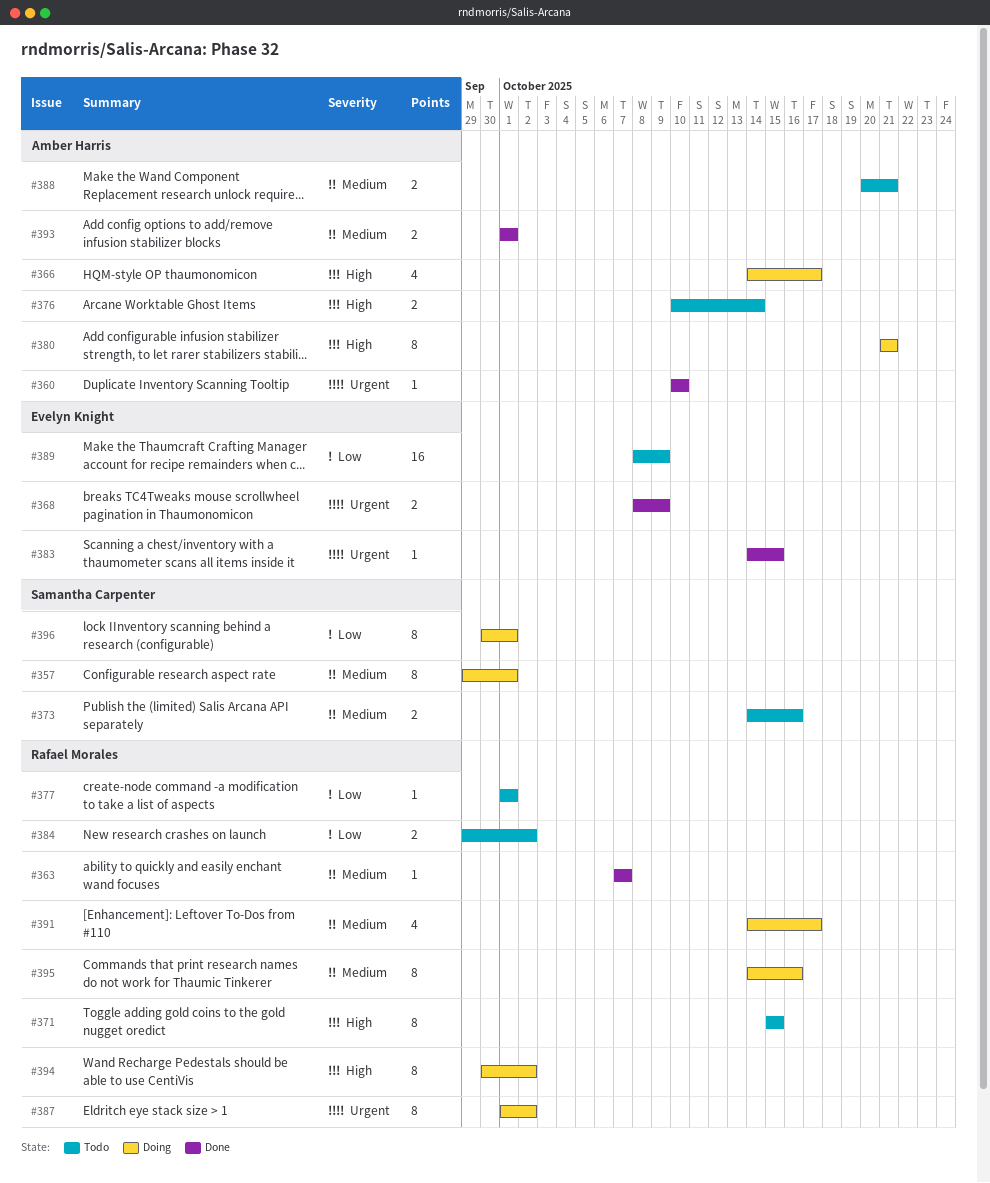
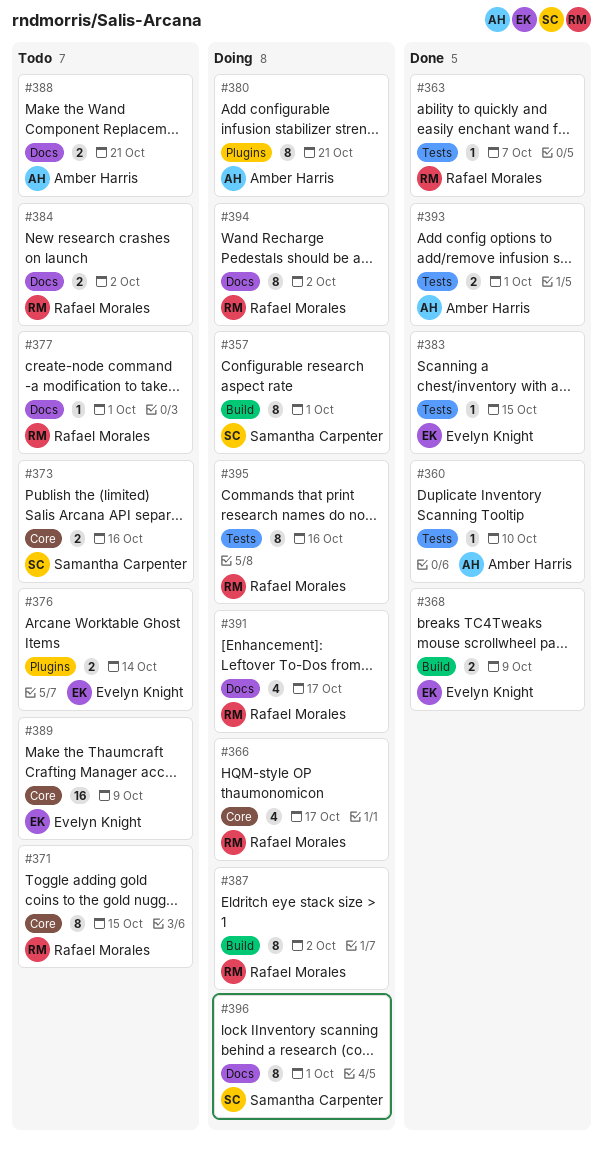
#366, owner: Amber Harris -> Rafael Morales
#376, owner: Amber Harris -> Evelyn Knight

